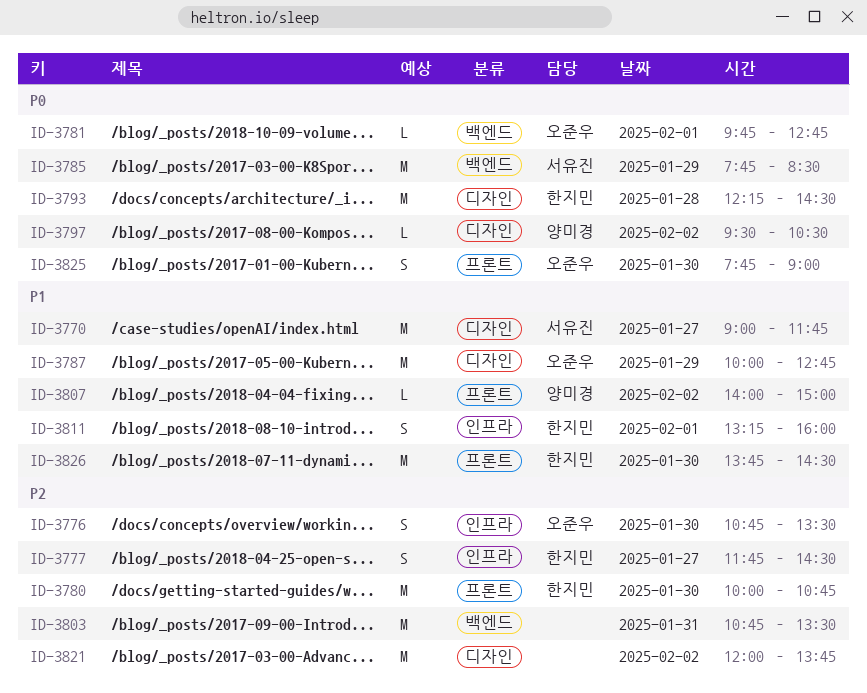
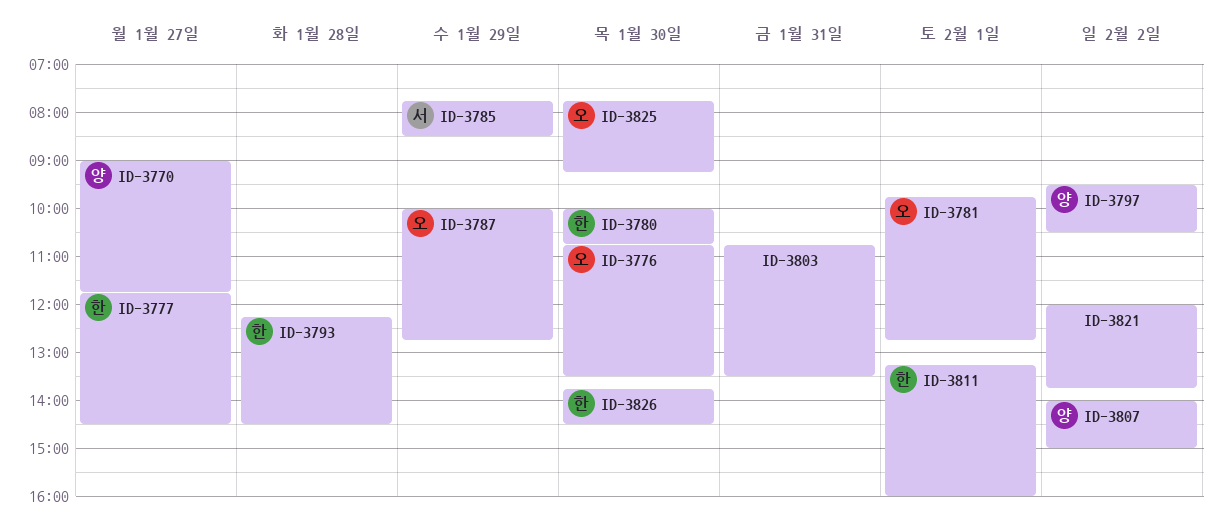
ID-3770, owner: 서유진 -> 양미경
ID-3825, ends: 09:00 -> 09:15

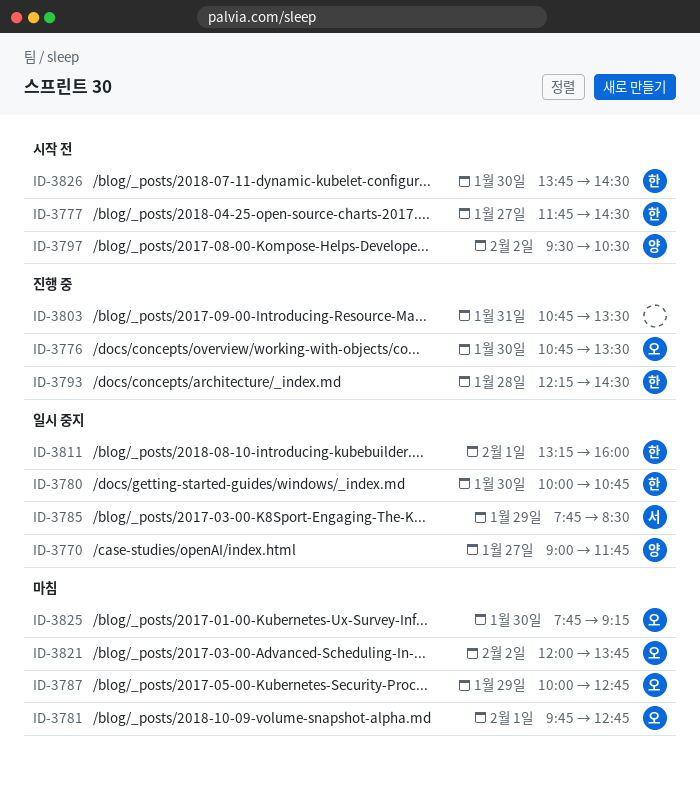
ID-3807: present -> none
ID-3821, owner: none -> 오

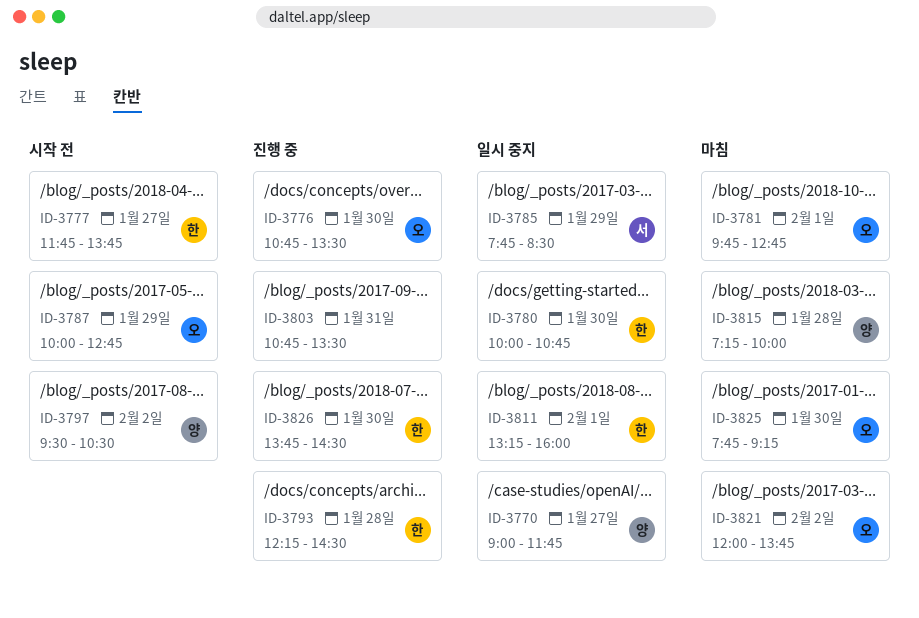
ID-3777, ends: 14:30 -> 13:45
ID-3787, status: 마침 -> 시작 전
ID-3815: none -> present
ID-3826, status: 시작 전 -> 진행 중

